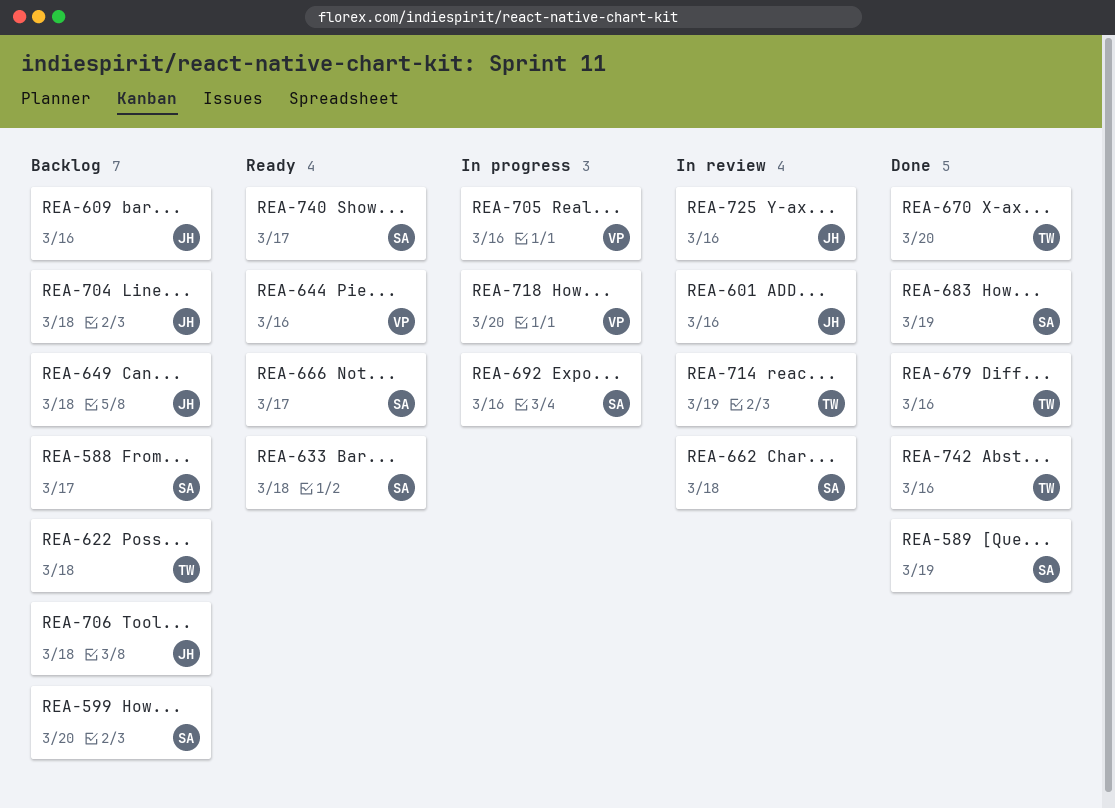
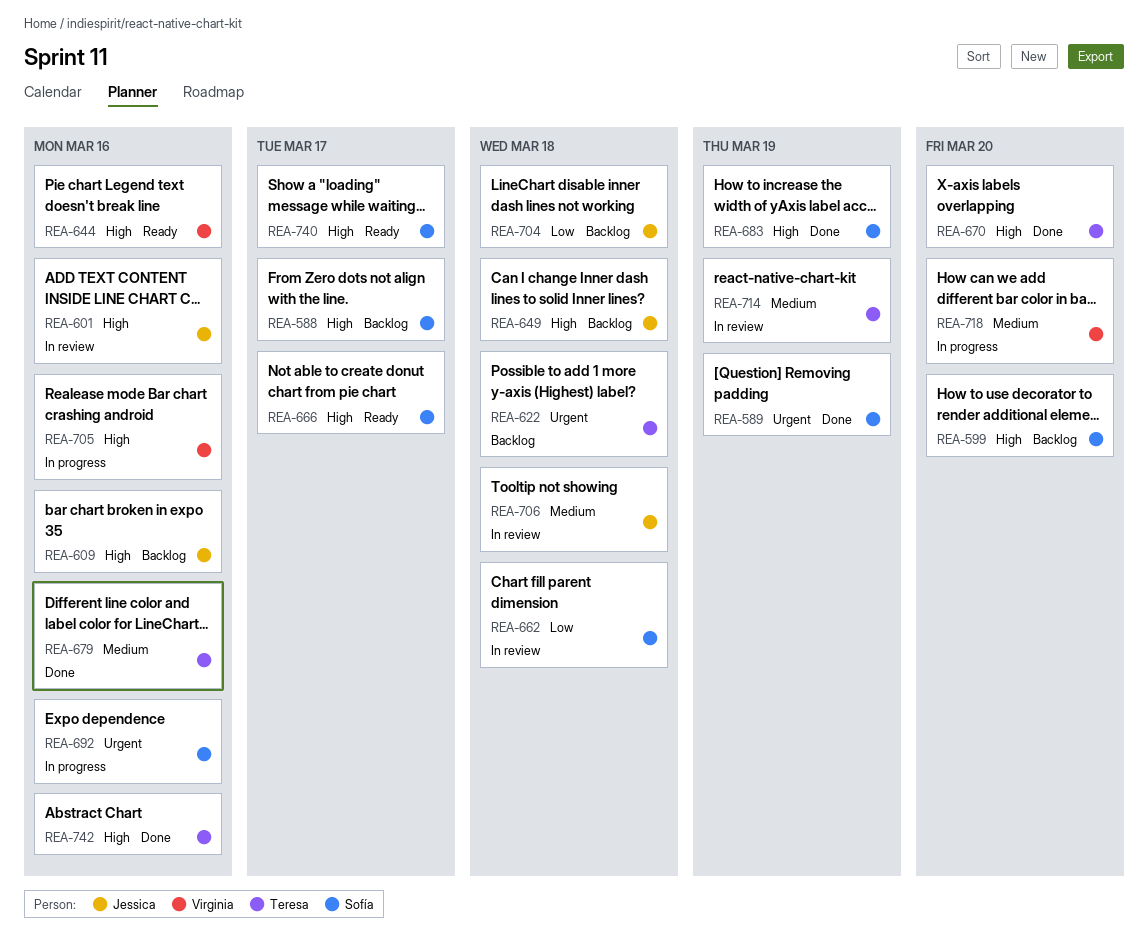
REA-633: present -> none
REA-706, status: Backlog -> In review
REA-725: present -> none

